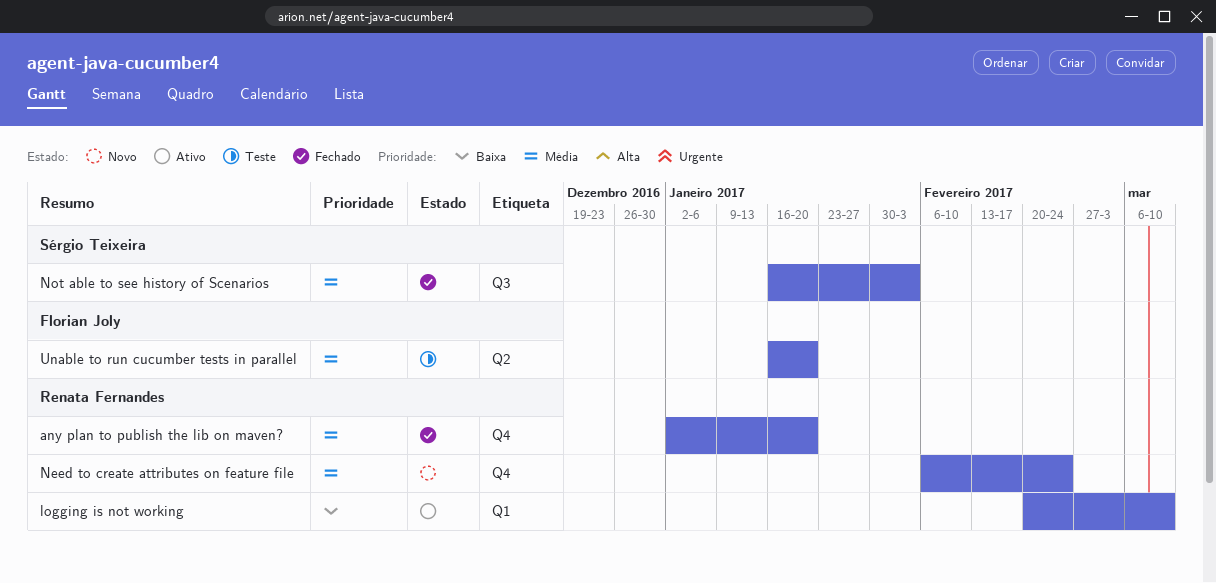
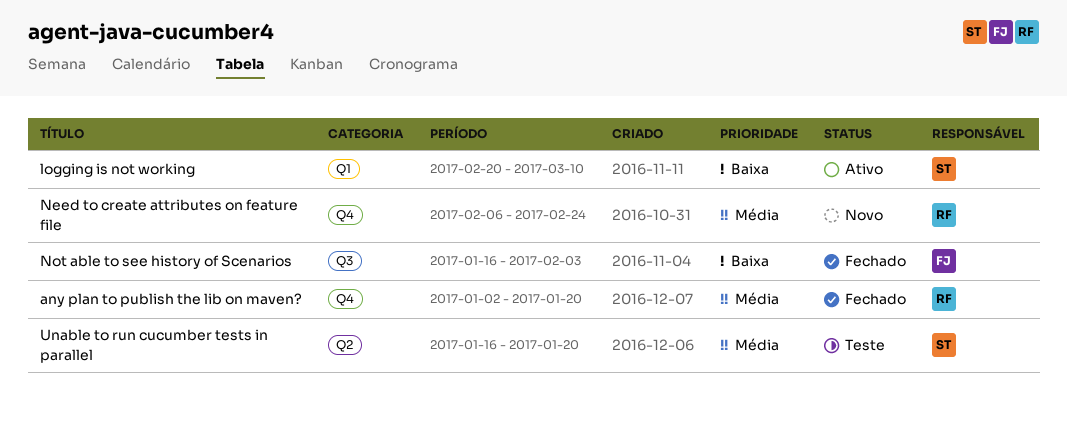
logging is not working, owner: Renata Fernandes -> Sérgio Teixeira
Not able to see history of Scenarios, owner: Sérgio Teixeira -> Florian Joly
Not able to see history of Scenarios, priority: Média -> Baixa
Unable to run cucumber tests in parallel, owner: Florian Joly -> Sérgio Teixeira

